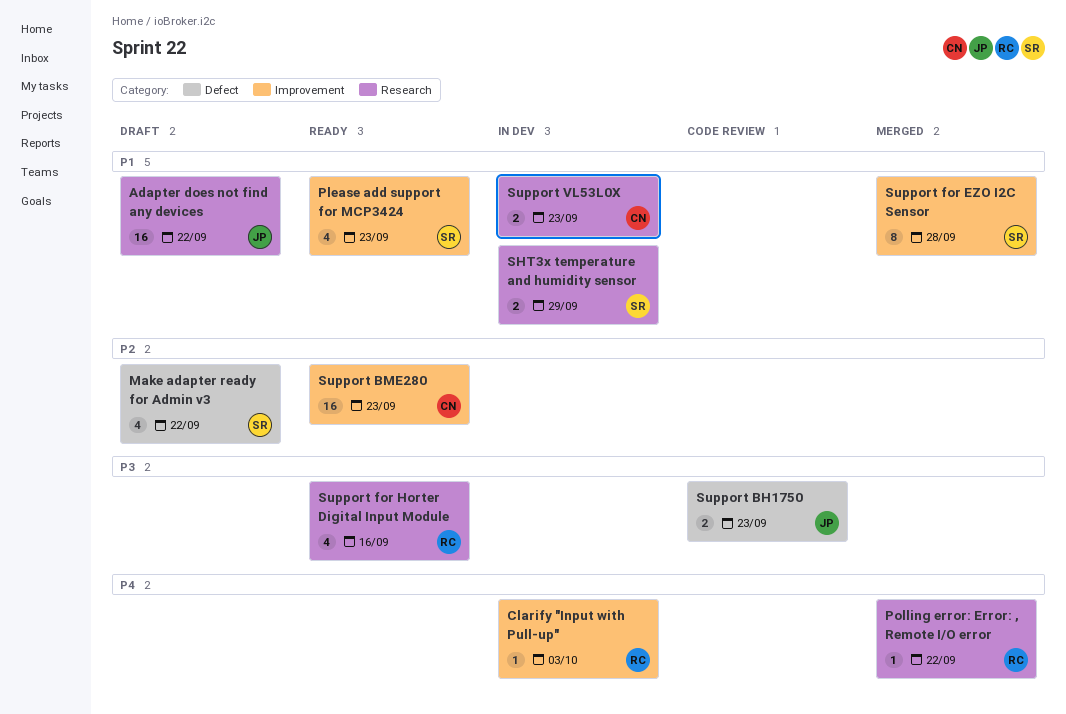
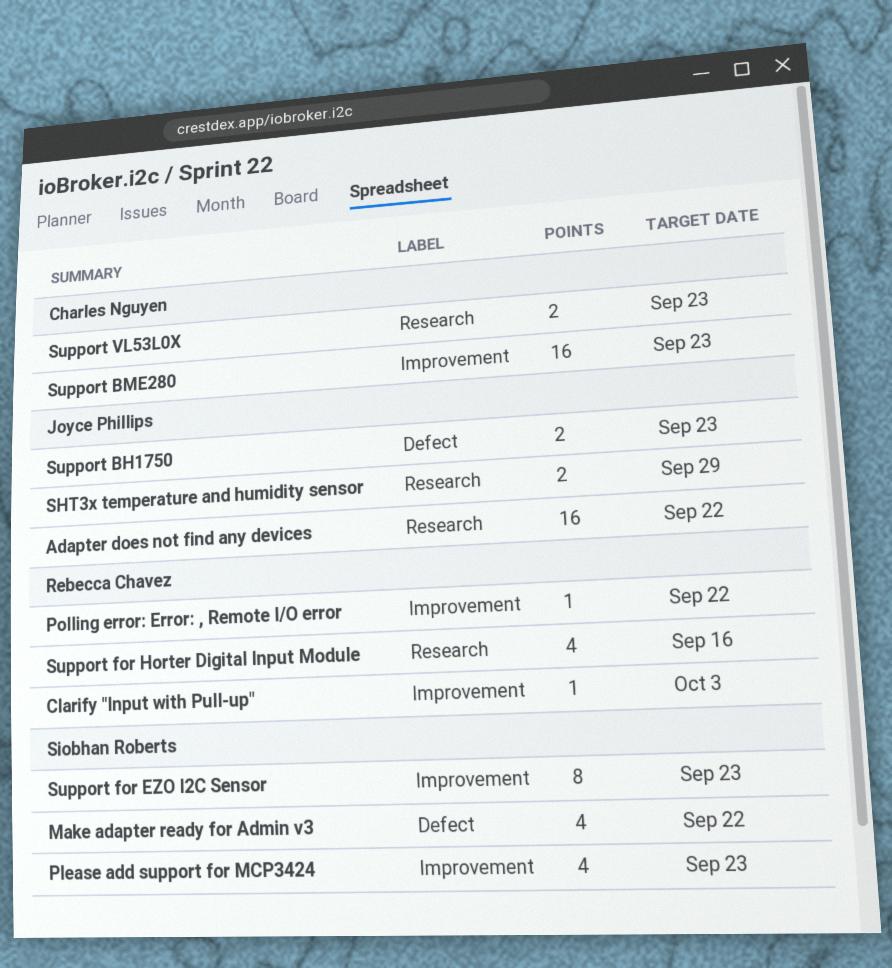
Polling error: Error: , Remote I/O error, label: Research -> Improvement
SHT3x temperature and humidity sensor, owner: Siobhan Roberts -> Joyce Phillips
Support for EZO I2C Sensor, due: Sep 28 -> Sep 23

